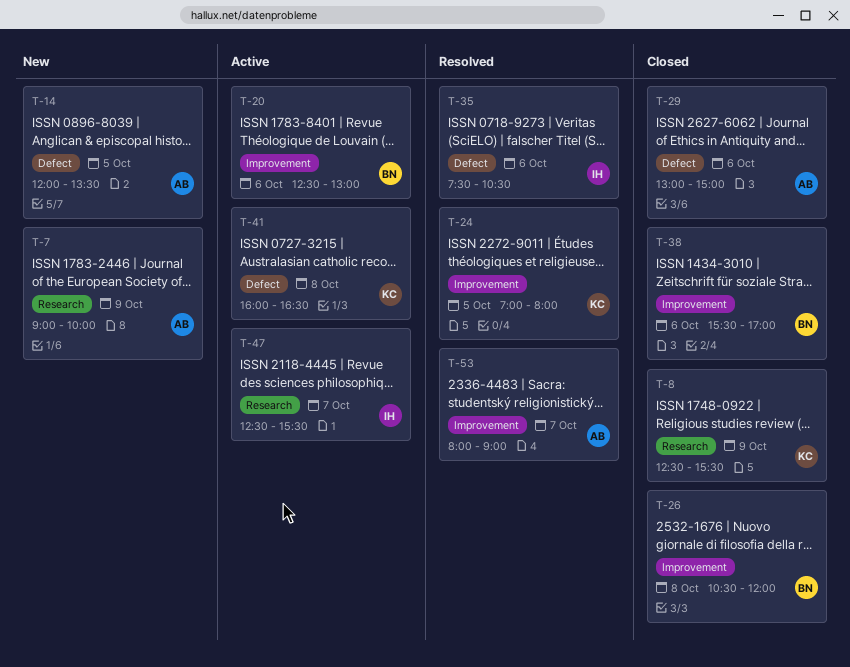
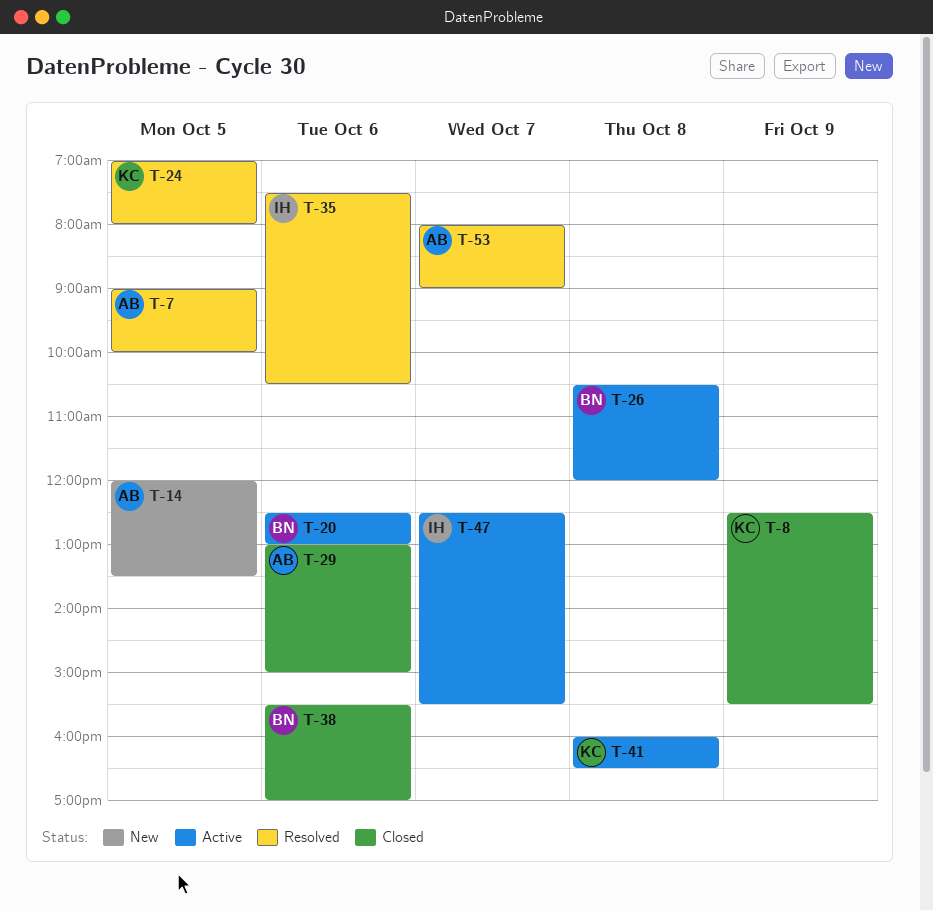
T-7, status: New -> Resolved
T-7, day: Oct 9 -> Oct 5
T-26, status: Closed -> Active

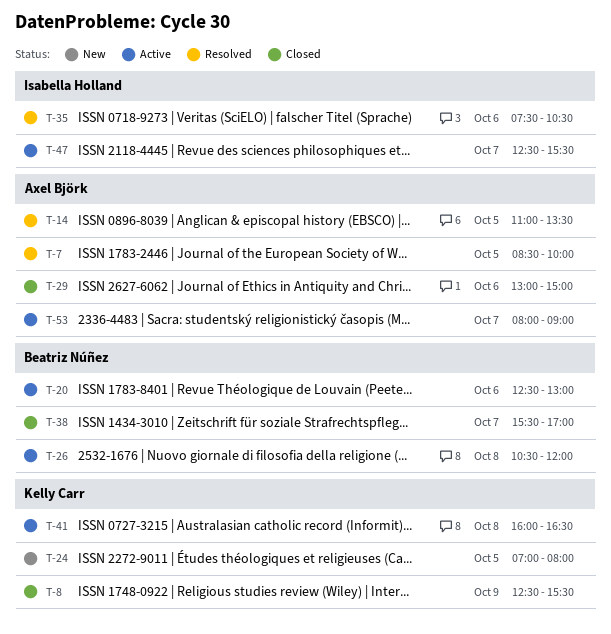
T-7, begins: 09:00 -> 08:30
T-14, status: New -> Resolved
T-14, begins: 12:00 -> 11:00
T-24, status: Resolved -> New
T-38, day: Oct 6 -> Oct 7
T-53, status: Resolved -> Active

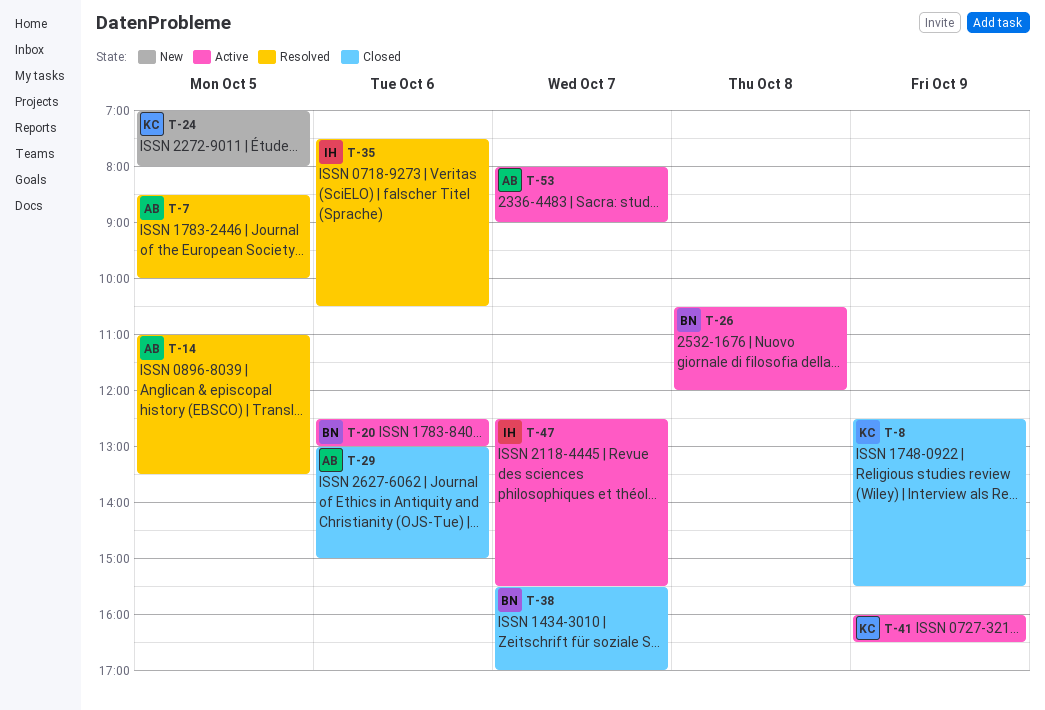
T-41, day: Oct 8 -> Oct 9

